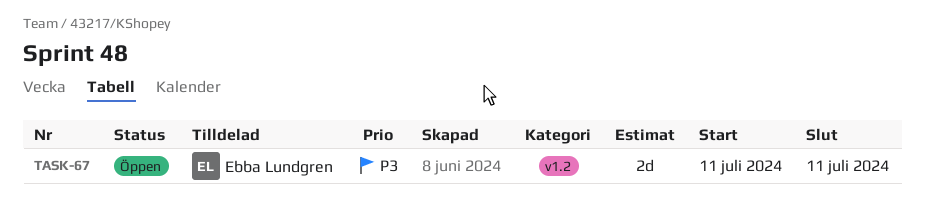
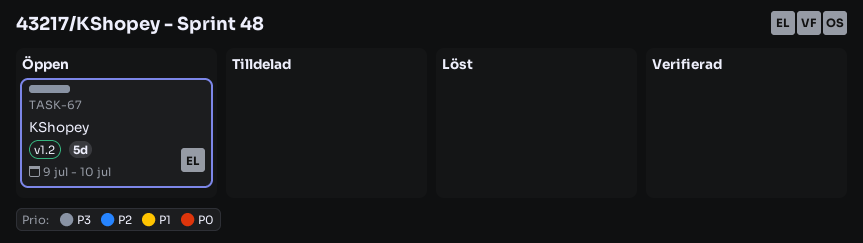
TASK-67, estimate: 2d -> 5d
TASK-67, start: Jul 11 -> Jul 9
TASK-67, due: Jul 11 -> Jul 10

